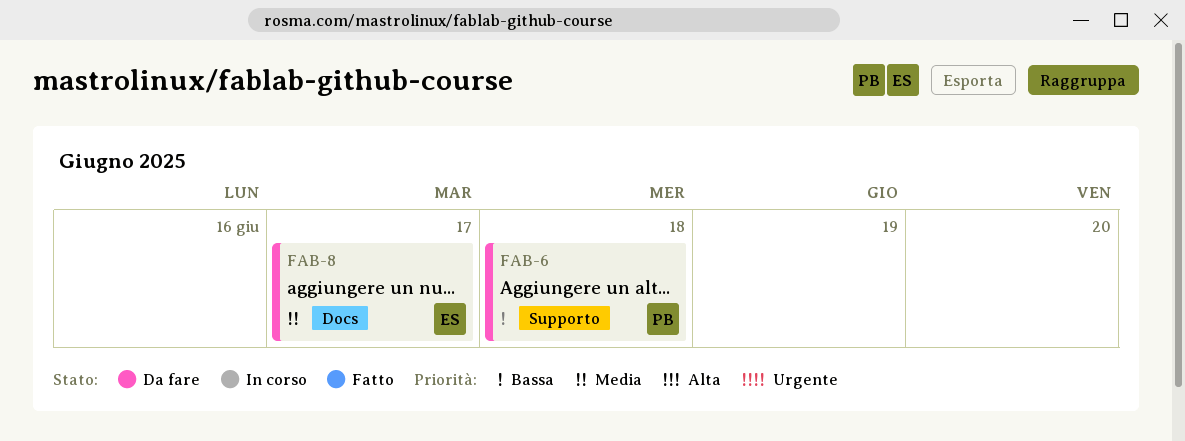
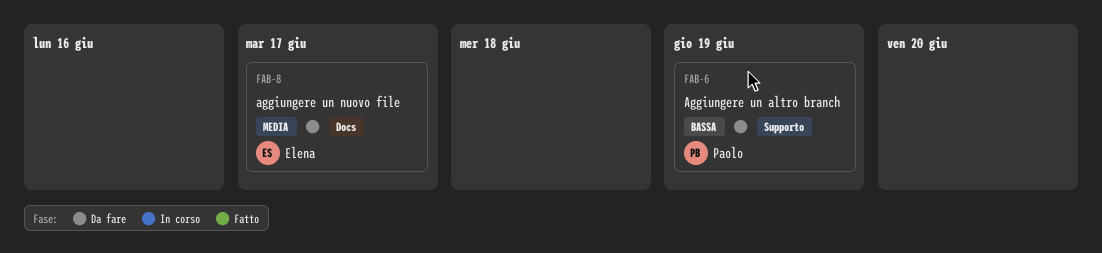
FAB-6, due: Jun 18 -> Jun 19

